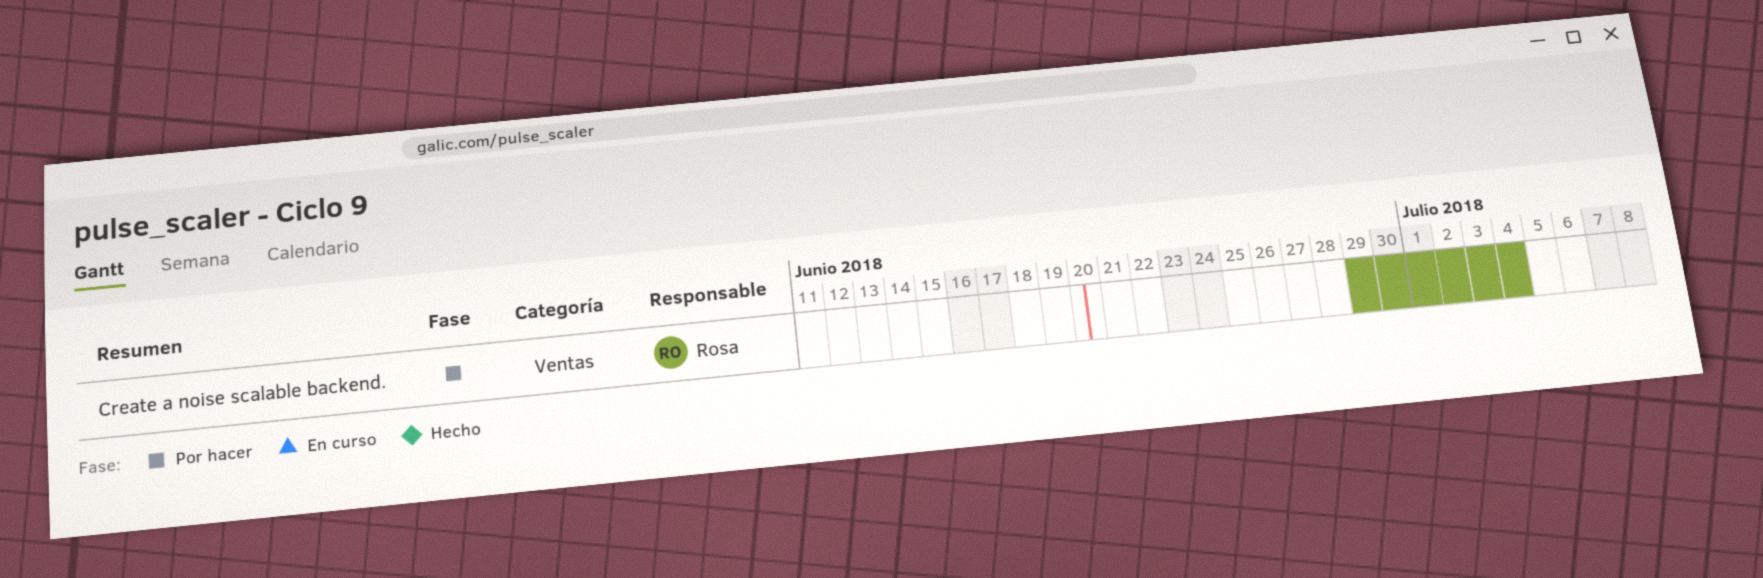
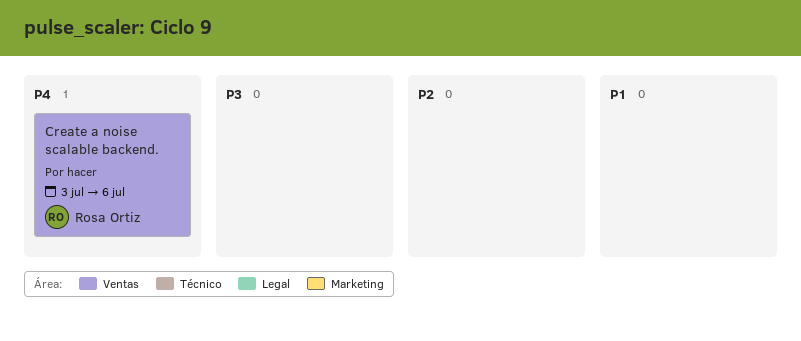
Create a noise scalable backend., start: Jun 29 -> Jul 3
Create a noise scalable backend., due: Jul 4 -> Jul 6

